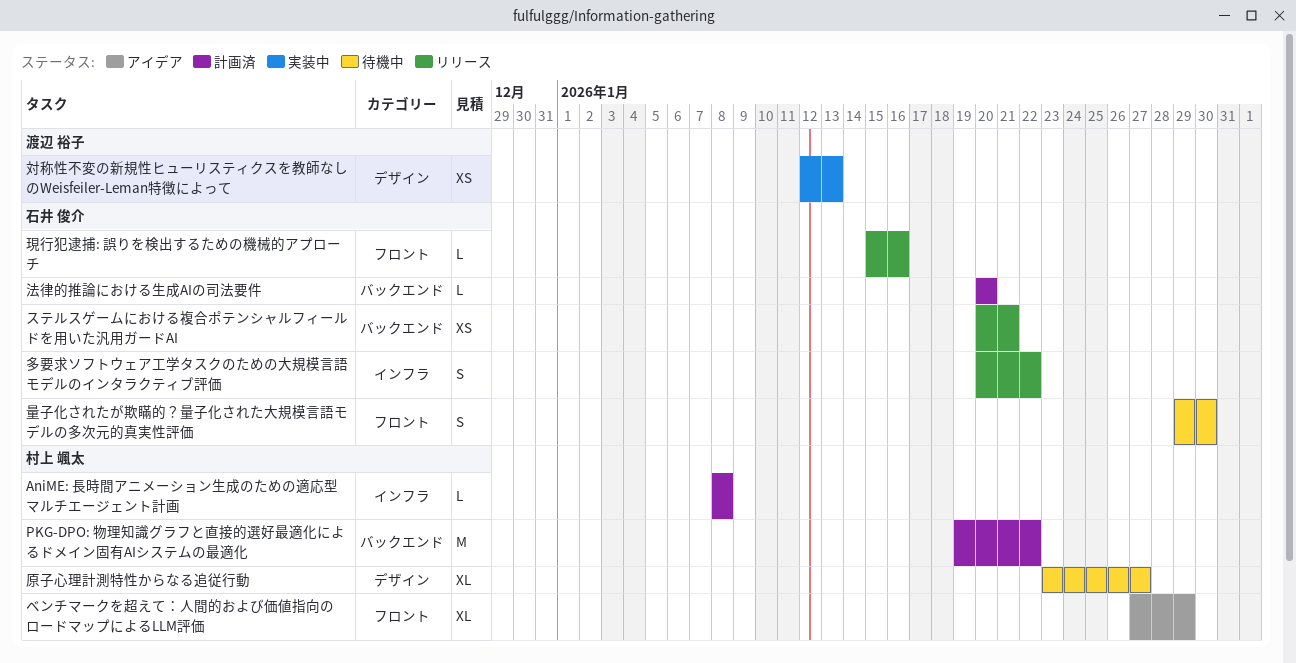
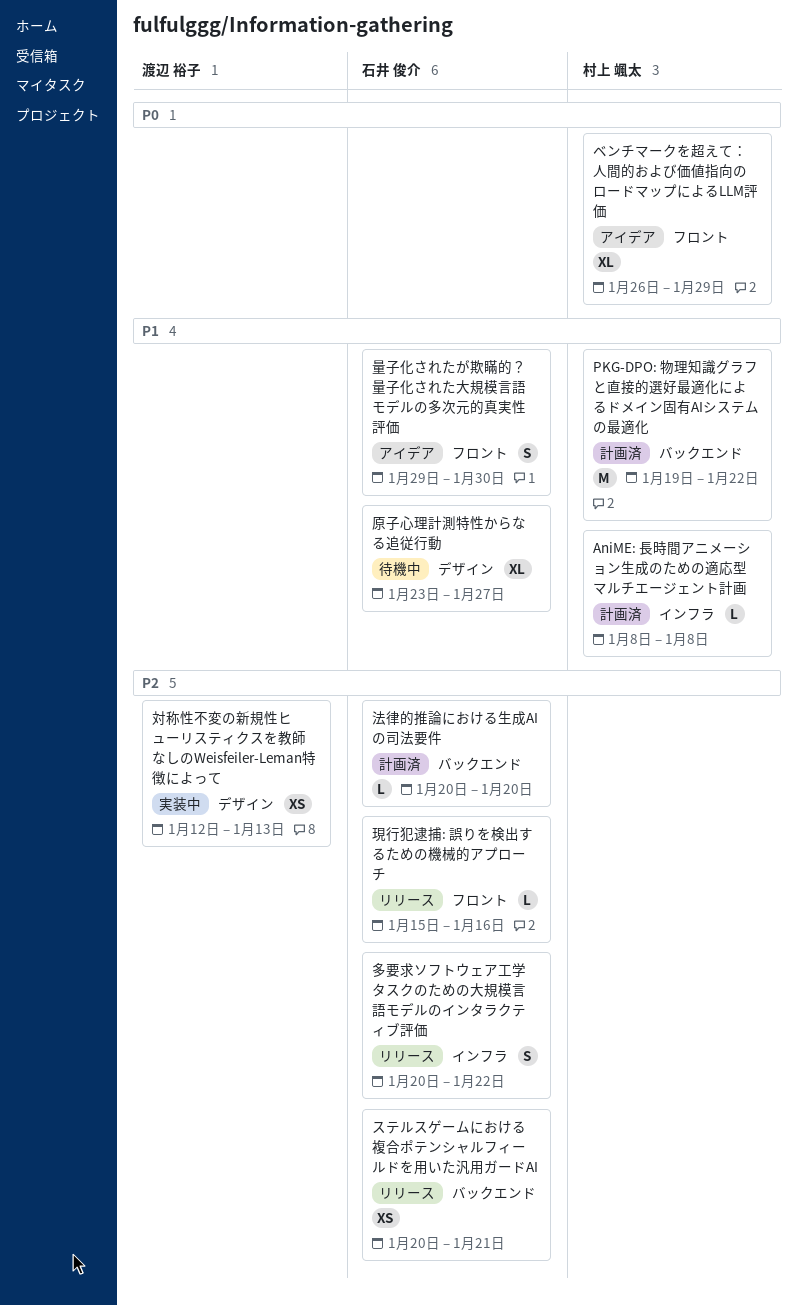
ベンチマークを超えて：人間的および価値指向のロードマップによるLLM評価, start: Jan 27 -> Jan 26
原子心理計測特性からなる追従行動, owner: 村上 颯太 -> 石井 俊介
量子化されたが欺瞞的？量子化された大規模言語モデルの多次元的真実性評価, status: 待機中 -> アイデア

